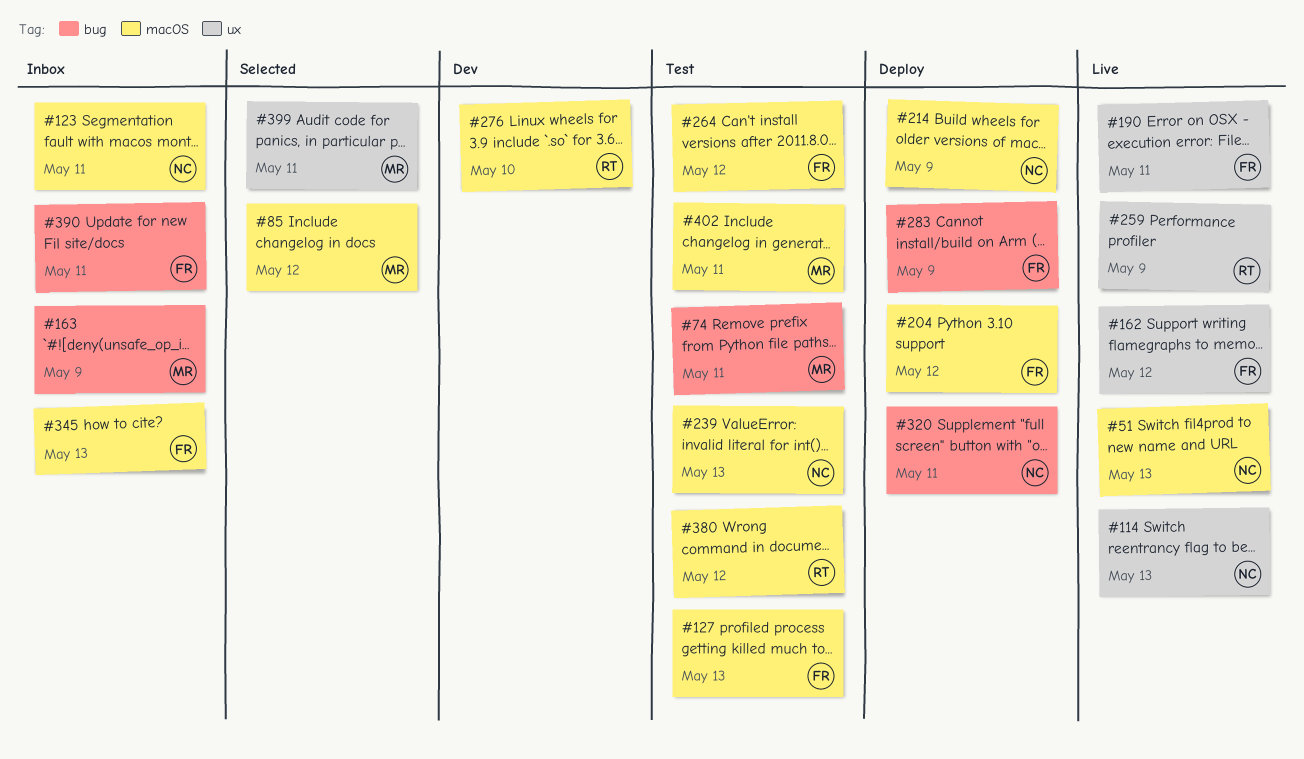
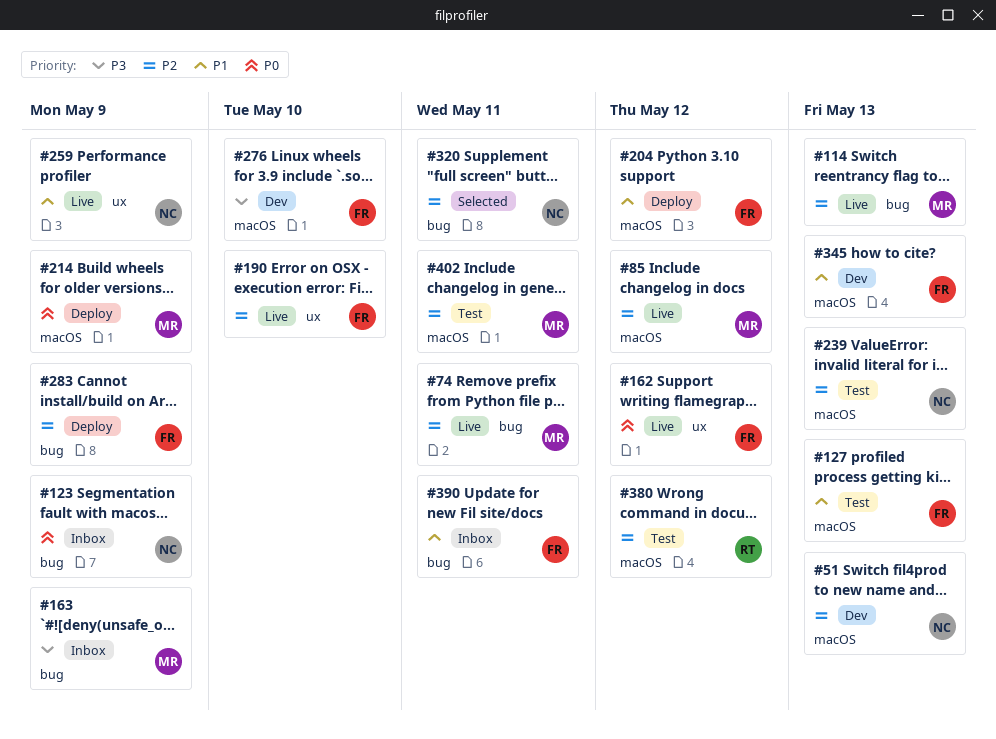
#51, status: Live -> Dev
#74, status: Test -> Live
#85, status: Selected -> Live
#114, owner: NC -> MR
#114, label: ux -> bug
#123, label: macOS -> bug
#123, due: May 11 -> May 9
#190, due: May 11 -> May 10
#214, owner: NC -> MR
#259, owner: RT -> NC
#264: present -> none
#276, owner: RT -> FR
#320, status: Deploy -> Selected
#345, status: Inbox -> Dev
#399: present -> none

